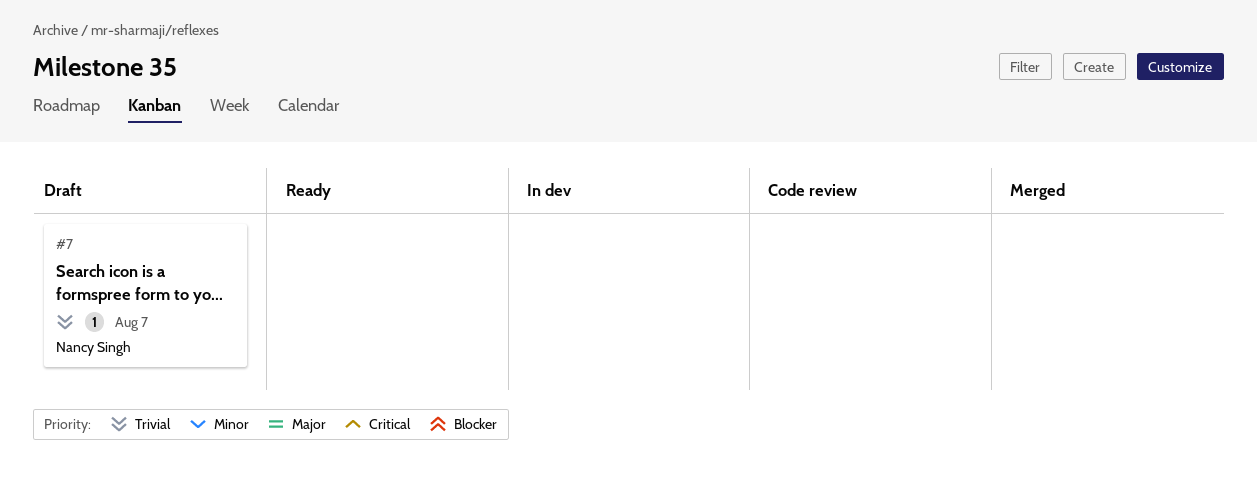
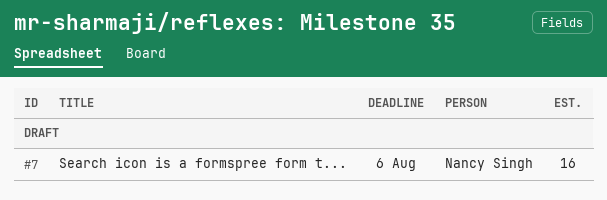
#7, estimate: 1 -> 16
#7, due: Aug 7 -> Aug 6

